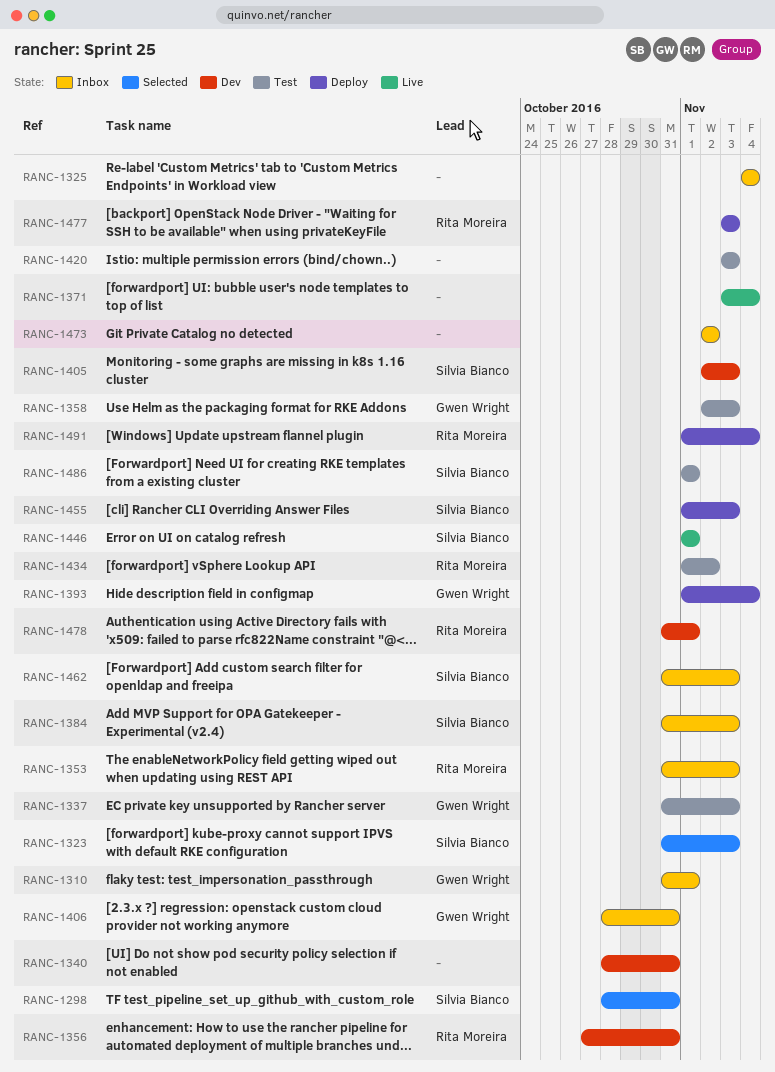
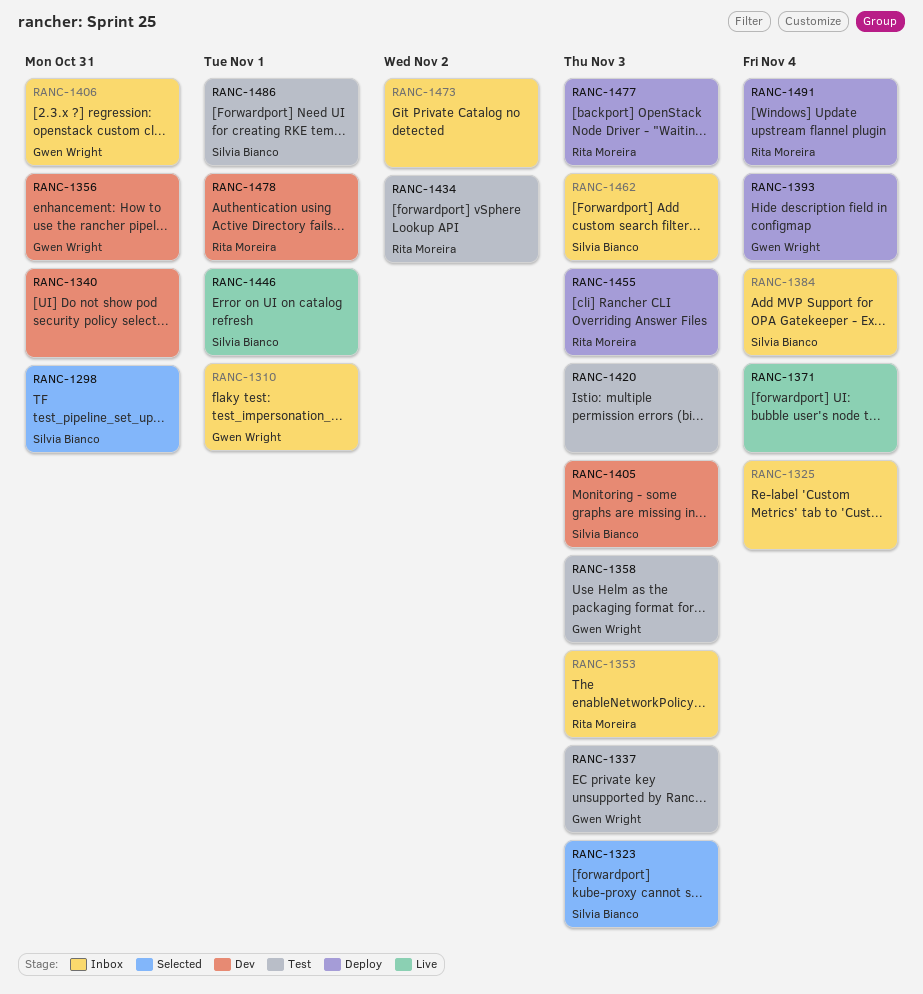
RANC-1356, owner: Rita Moreira -> Gwen Wright
RANC-1384, due: Nov 3 -> Nov 4
RANC-1455, owner: Silvia Bianco -> Rita Moreira

